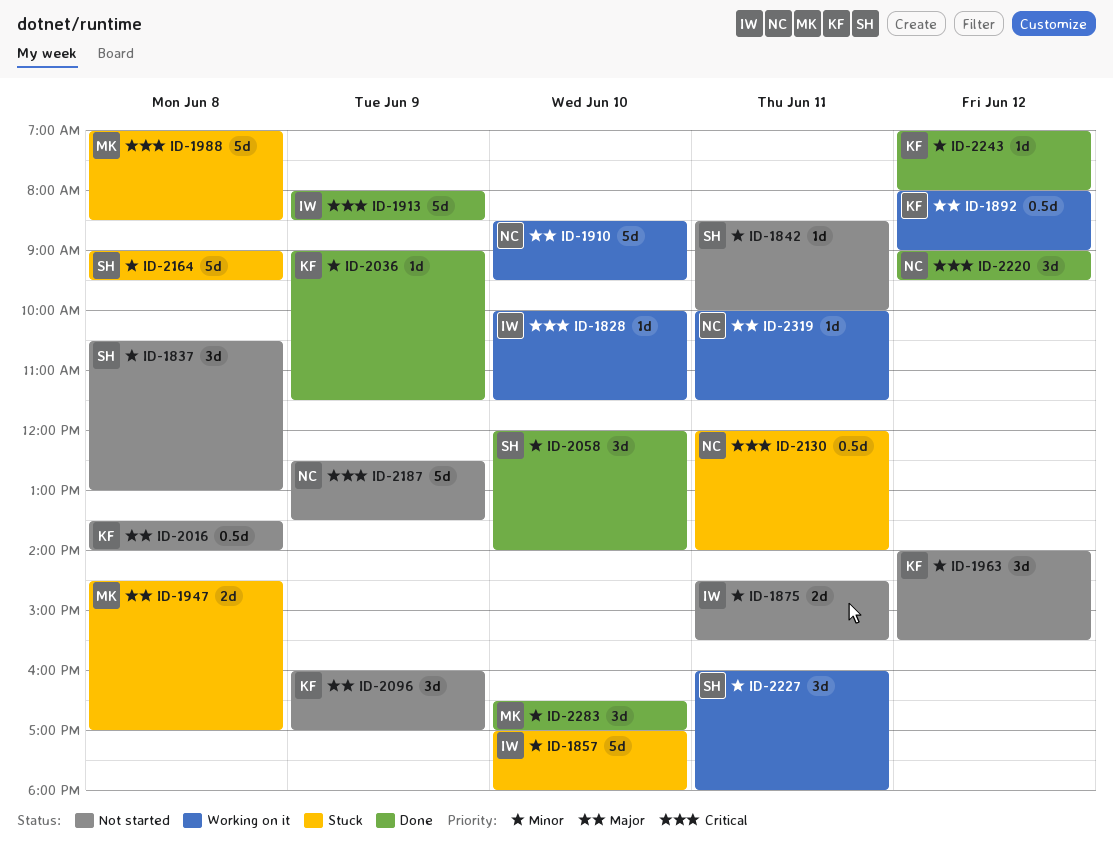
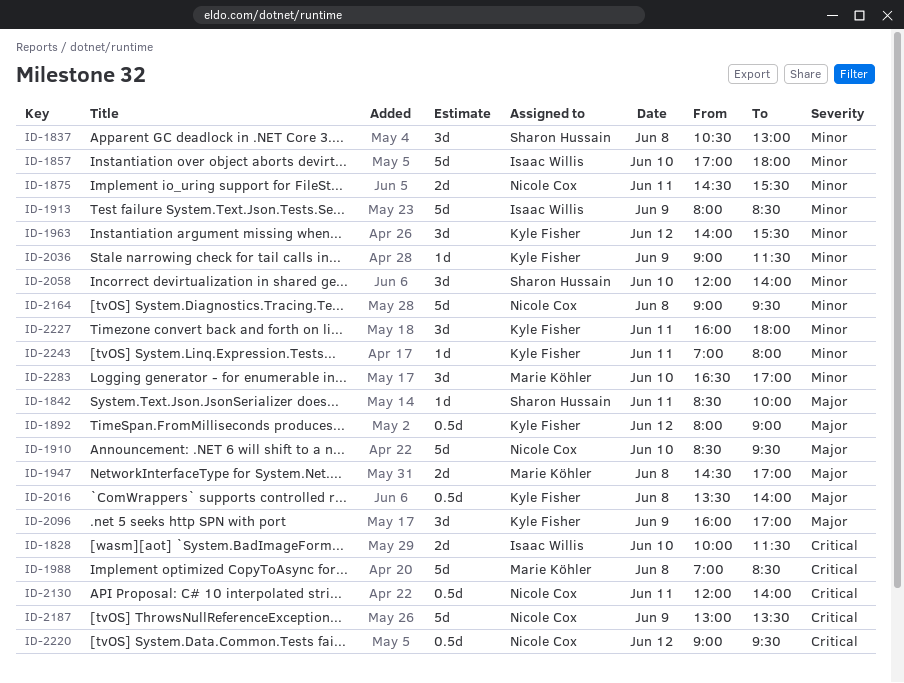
ID-1828, estimate: 1d -> 2d
ID-1842, priority: Minor -> Major
ID-1875, owner: Isaac Willis -> Nicole Cox
ID-1913, priority: Critical -> Minor
ID-2164, owner: Sharon Hussain -> Nicole Cox
ID-2187, begins: 12:30 -> 13:00
ID-2220, estimate: 3d -> 0.5d
ID-2227, owner: Sharon Hussain -> Kyle Fisher
ID-2243, day: Jun 12 -> Jun 11
ID-2319: present -> none

